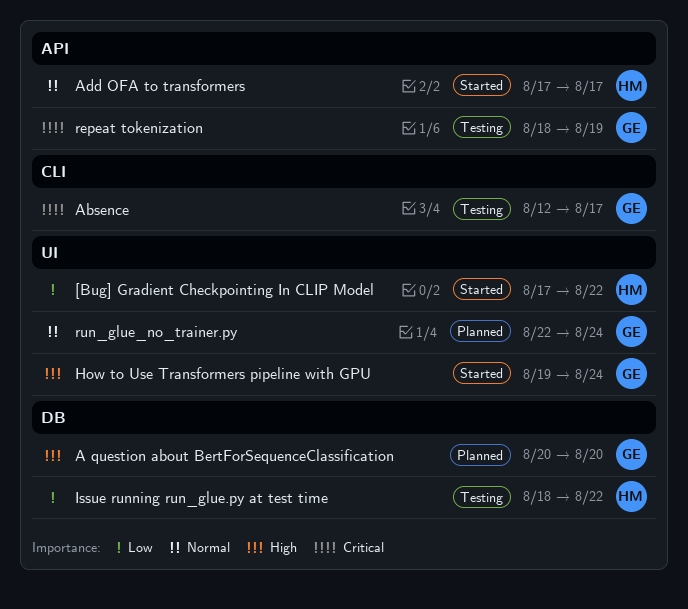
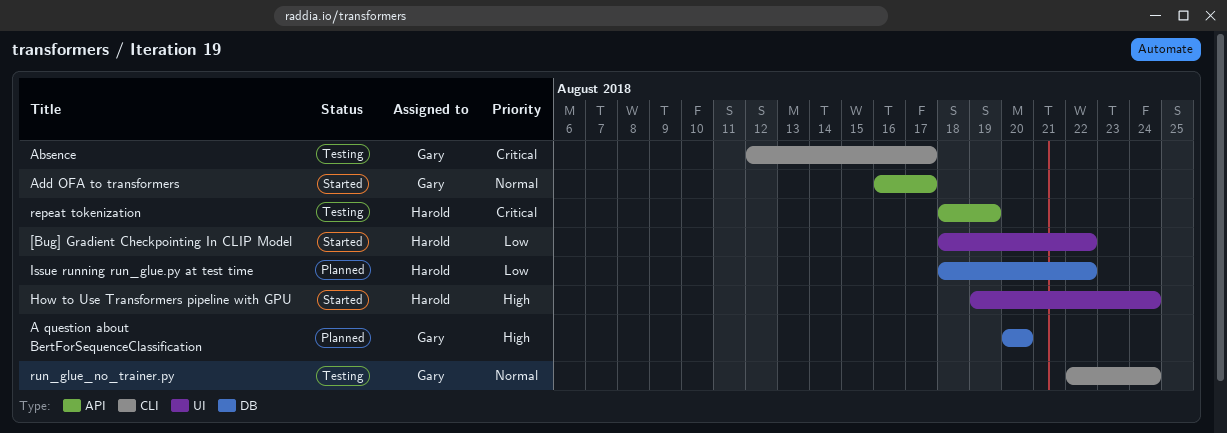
[Bug] Gradient Checkpointing In CLIP Model, start: Aug 17 -> Aug 18
Add OFA to transformers, owner: Harold -> Gary
Add OFA to transformers, start: Aug 17 -> Aug 16
How to Use Transformers pipeline with GPU, owner: Gary -> Harold
Issue running run_glue.py at test time, status: Testing -> Planned
repeat tokenization, owner: Gary -> Harold
run_glue_no_trainer.py, status: Planned -> Testing
run_glue_no_trainer.py, label: UI -> CLI

